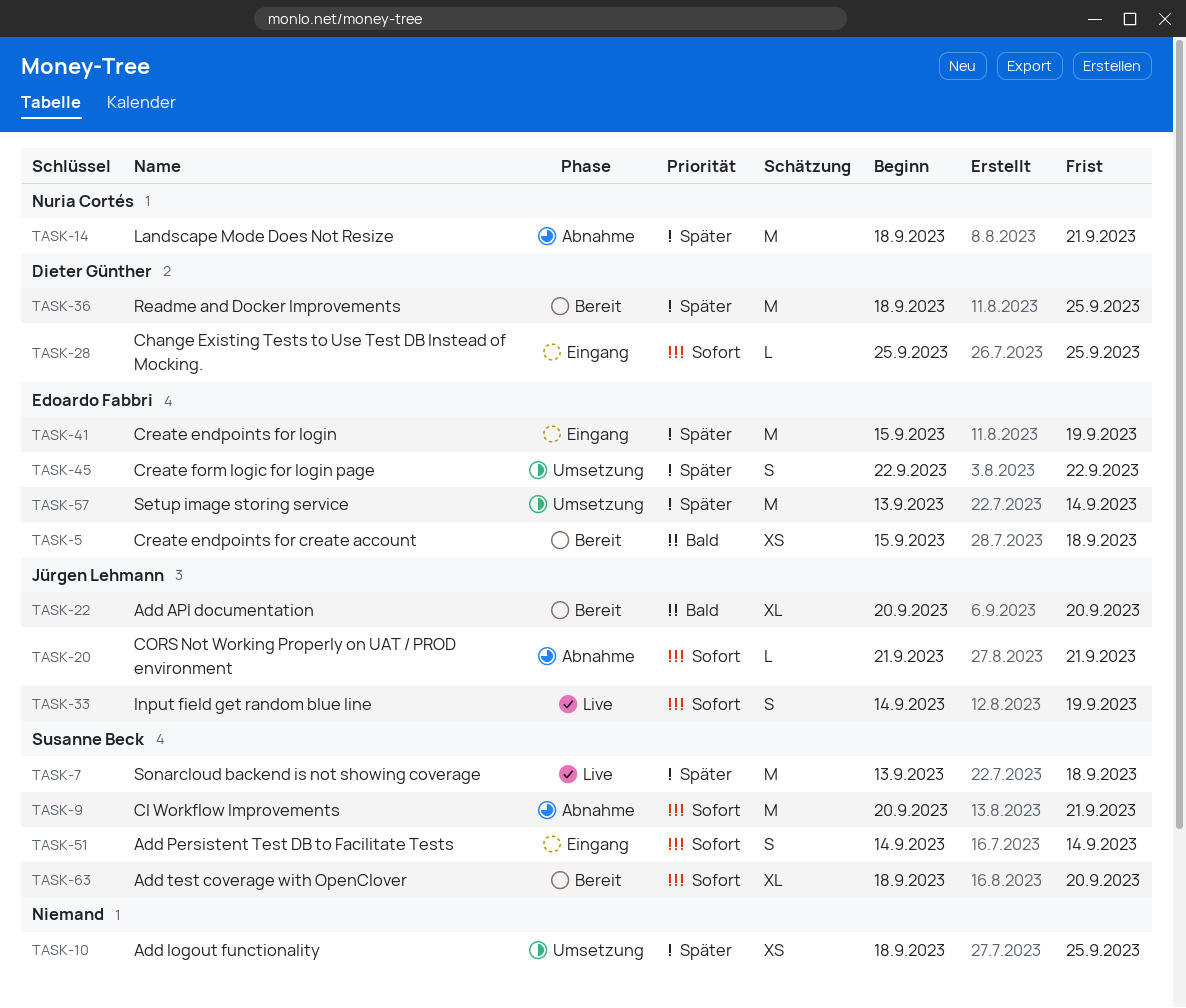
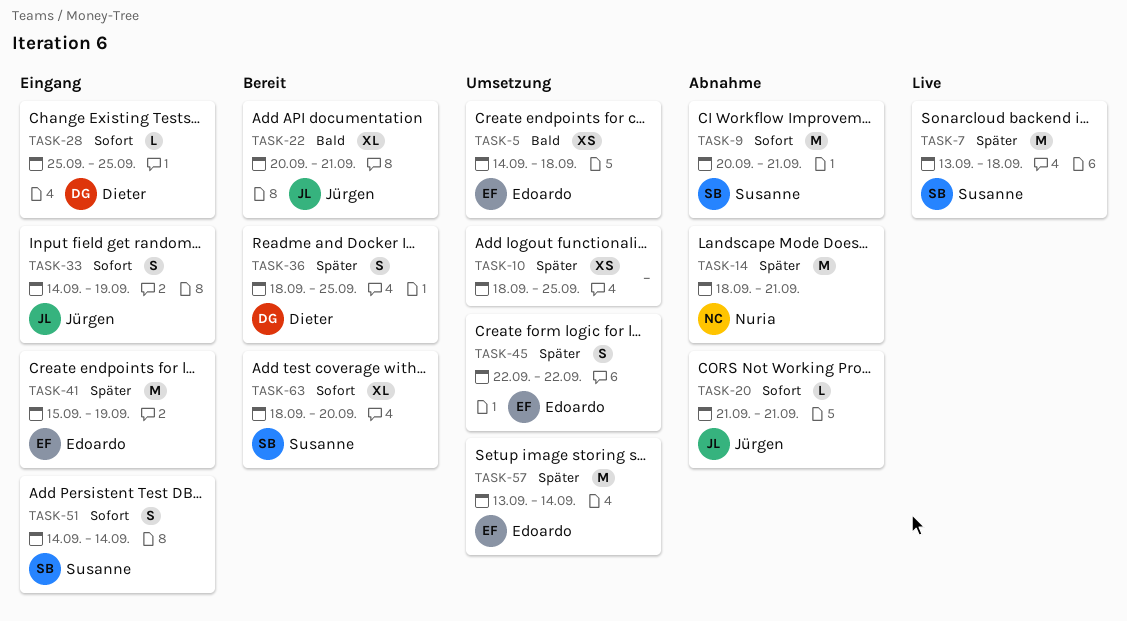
TASK-5, status: Bereit -> Umsetzung
TASK-5, start: Sep 15 -> Sep 14
TASK-22, due: Sep 20 -> Sep 21
TASK-33, status: Live -> Eingang
TASK-36, estimate: M -> S

